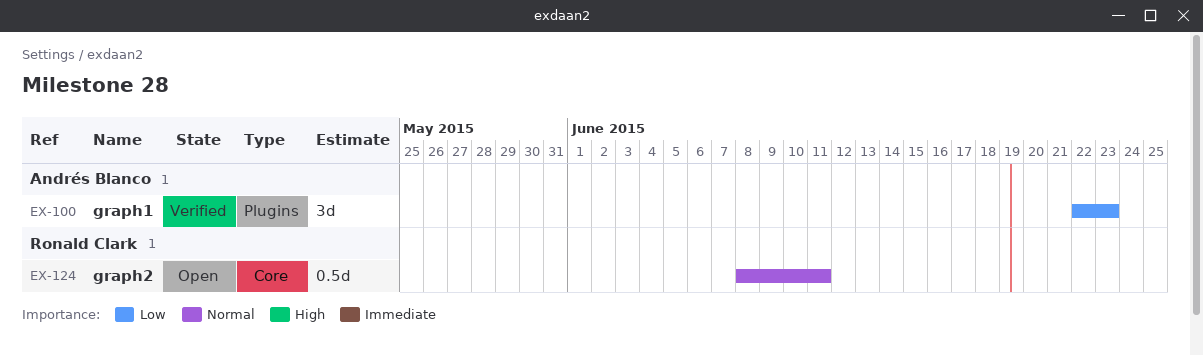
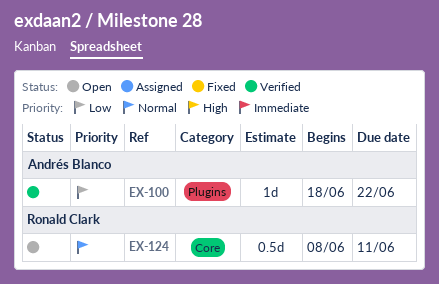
EX-100, estimate: 3d -> 1d
EX-100, start: Jun 22 -> Jun 18
EX-100, due: Jun 23 -> Jun 22

